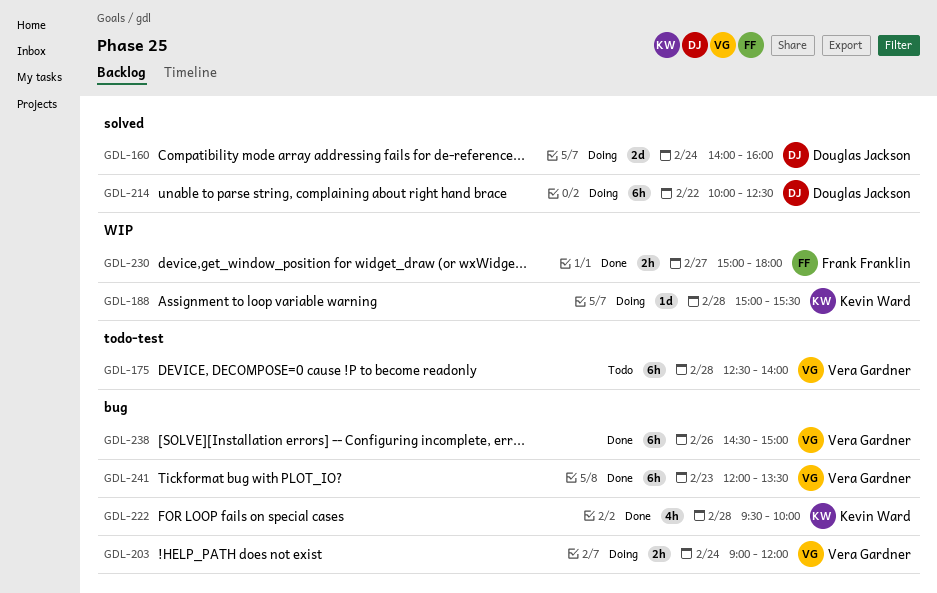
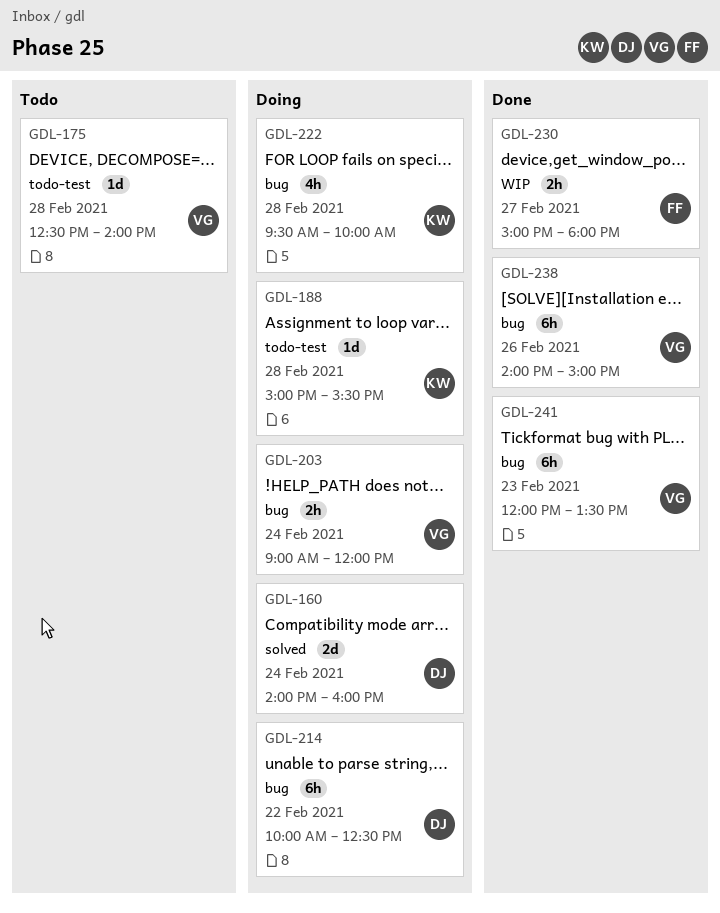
GDL-175, estimate: 6h -> 1d
GDL-188, label: WIP -> todo-test
GDL-214, label: solved -> bug
GDL-222, status: Done -> Doing
GDL-238, begins: 14:30 -> 14:00

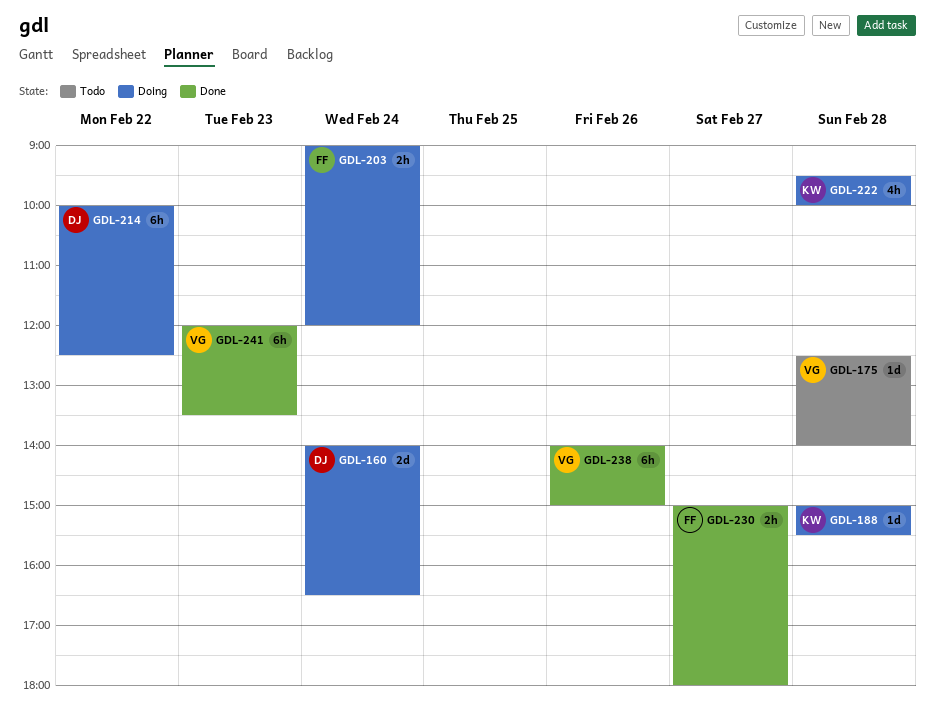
GDL-160, ends: 16:00 -> 16:30
GDL-203, owner: VG -> FF

